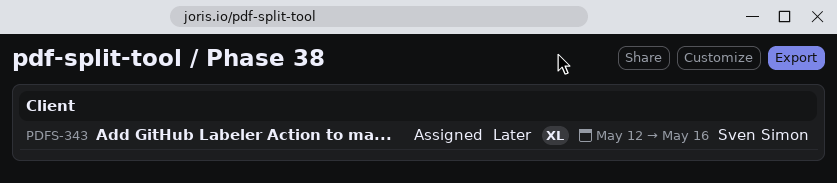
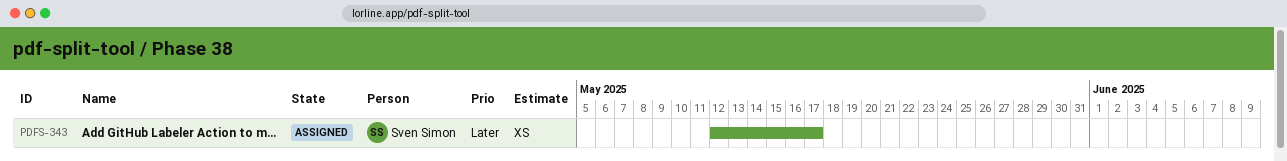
PDFS-343, estimate: XL -> XS
PDFS-343, due: May 16 -> May 17

